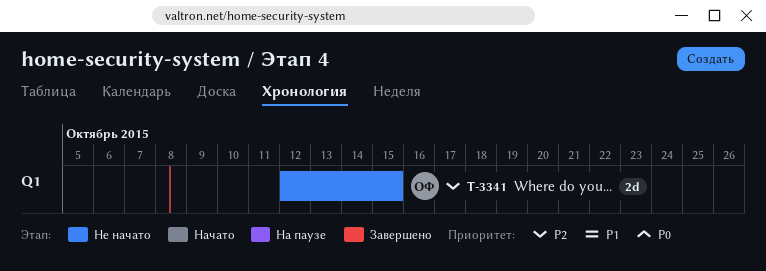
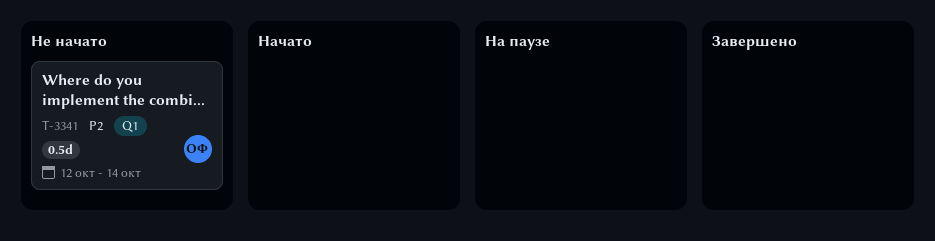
T-3341, estimate: 2d -> 0.5d
T-3341, due: Oct 15 -> Oct 14

